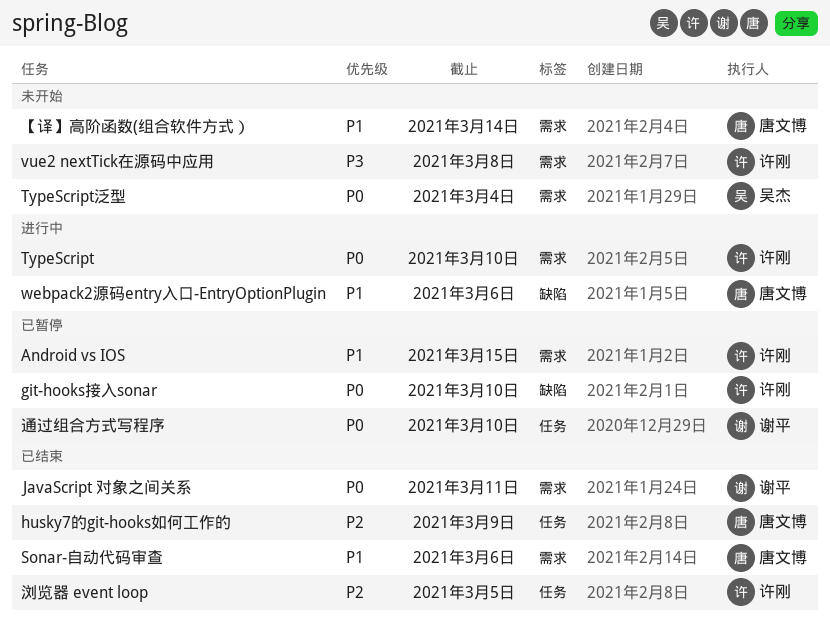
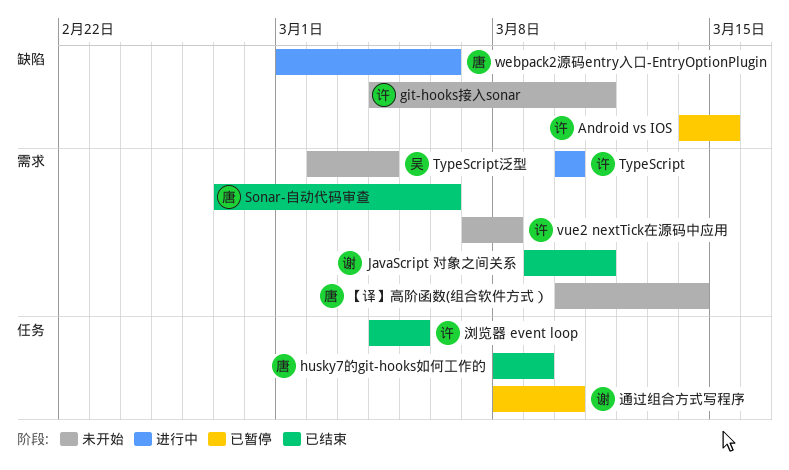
Android vs IOS, label: 需求 -> 缺陷
git-hooks接入sonar, status: 已暂停 -> 未开始
git-hooks接入sonar, due: Mar 10 -> Mar 11

